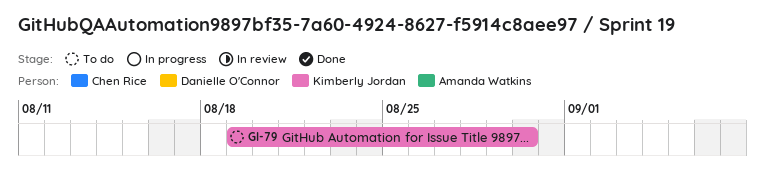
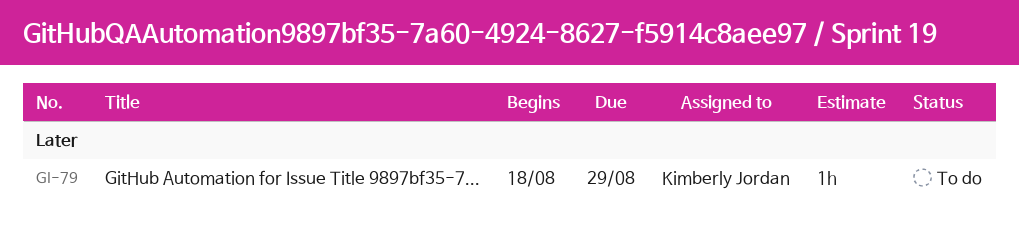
GI-79, start: Aug 19 -> Aug 18
GI-79, due: Aug 30 -> Aug 29

